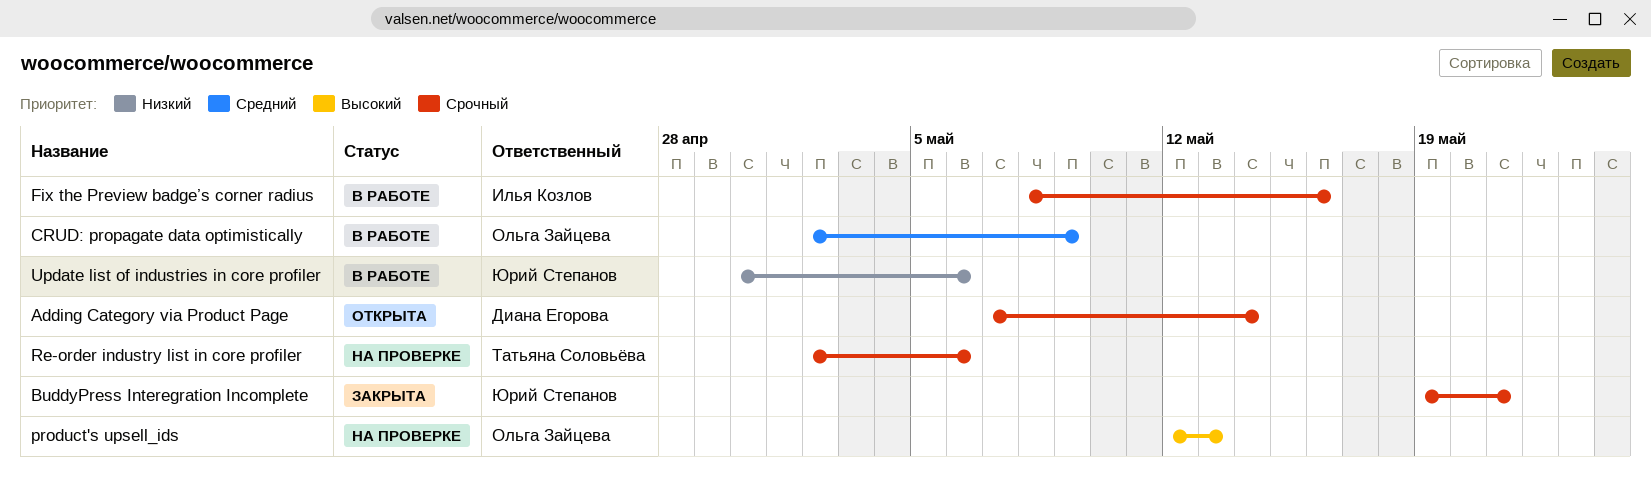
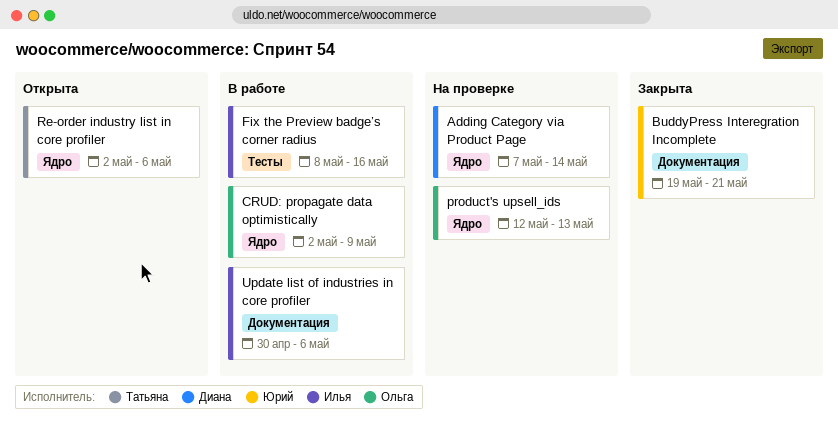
Adding Category via Product Page, status: Открыта -> На проверке
Re-order industry list in core profiler, status: На проверке -> Открыта
Update list of industries in core profiler, owner: Юрий Степанов -> Илья Козлов

